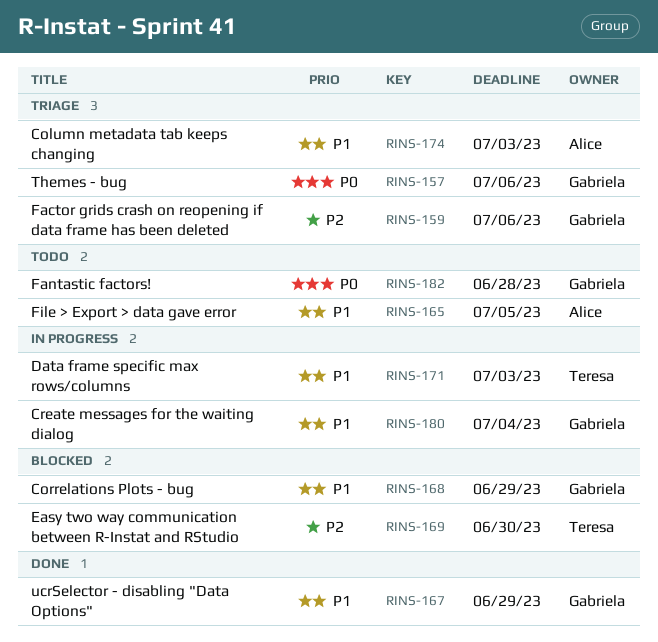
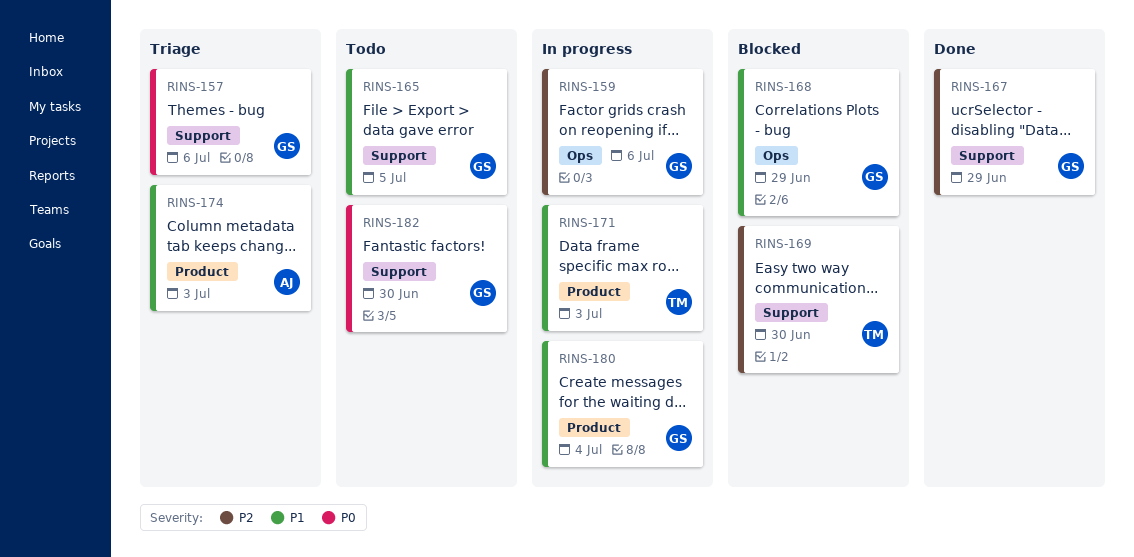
RINS-159, status: Triage -> In progress
RINS-165, owner: Alice -> Gabriela
RINS-167, priority: P1 -> P2
RINS-182, due: Jun 28 -> Jun 30

